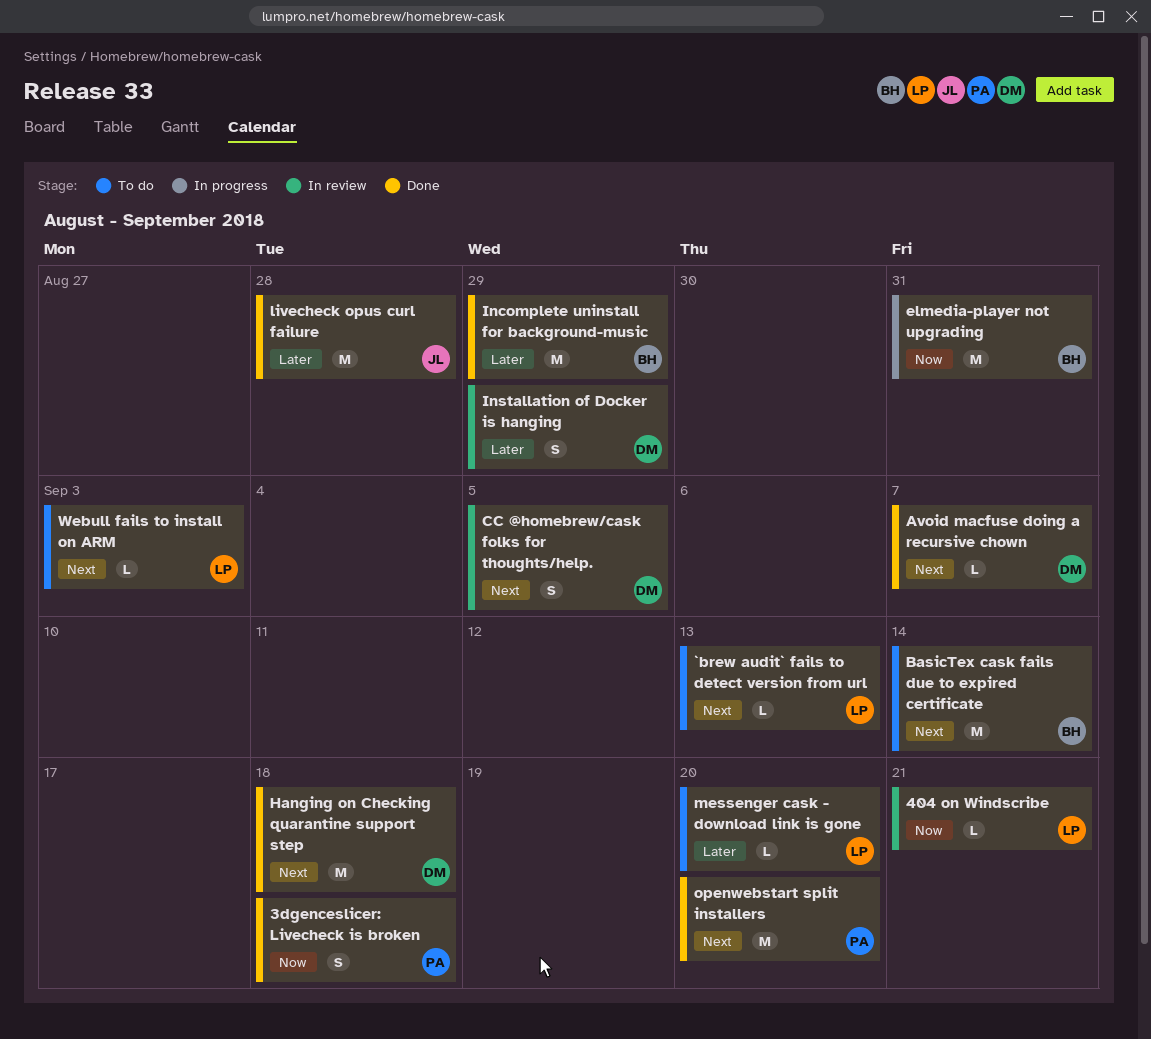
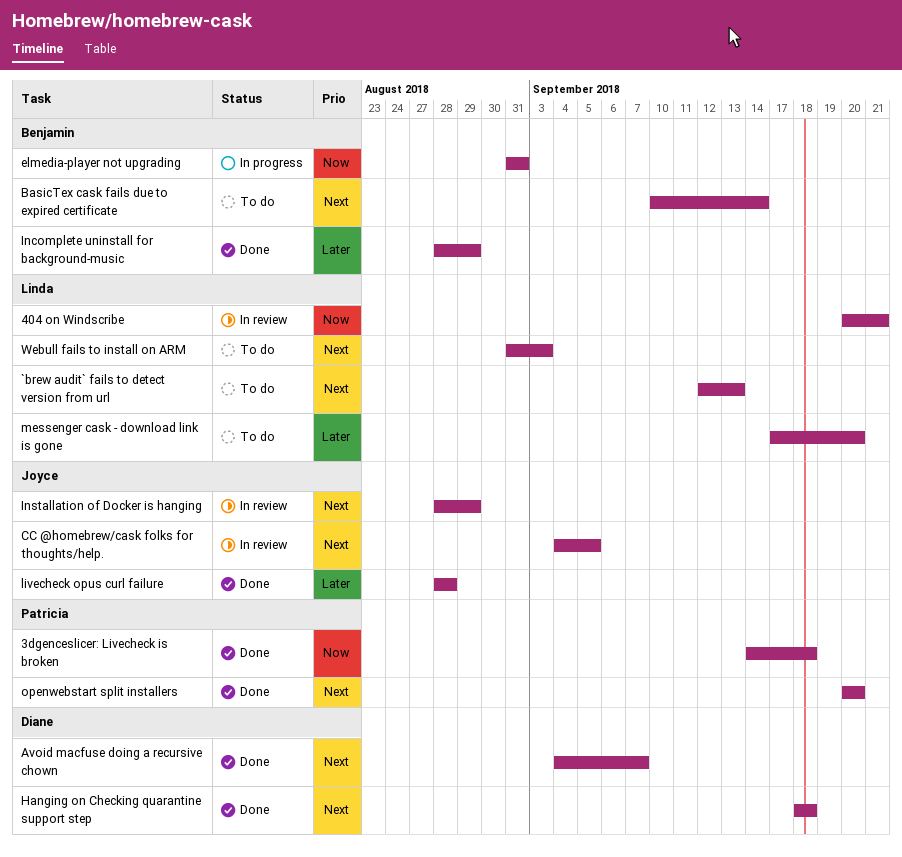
CC @homebrew/cask folks for thoughts/help., owner: Diane -> Joyce
Installation of Docker is hanging, owner: Diane -> Joyce
Installation of Docker is hanging, priority: Later -> Next

